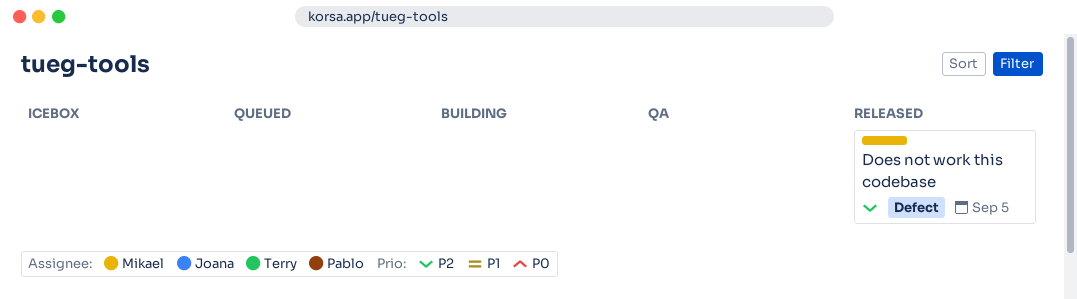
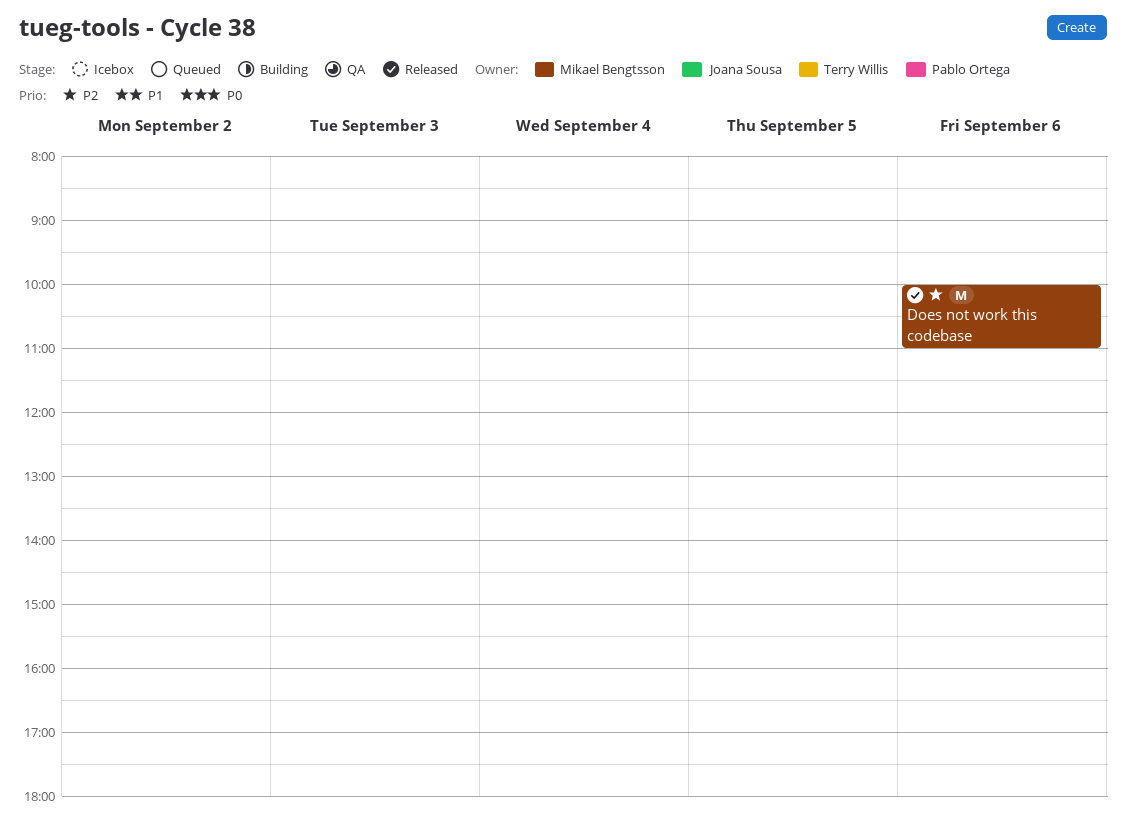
Does not work this codebase, day: Sep 5 -> Sep 6

